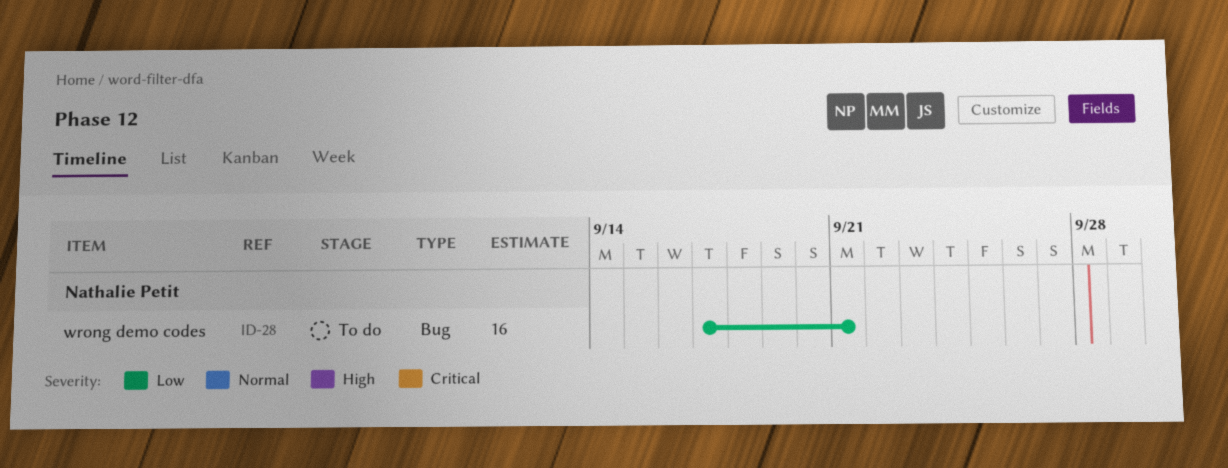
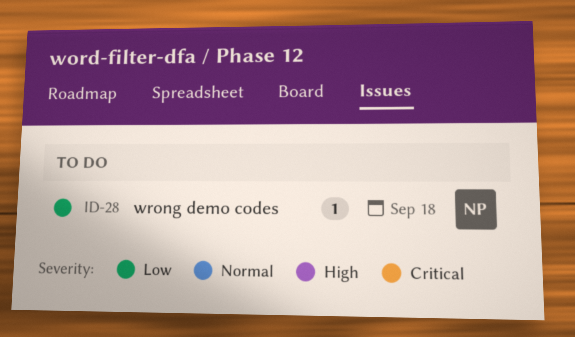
ID-28, estimate: 16 -> 1
ID-28, due: Sep 21 -> Sep 18

